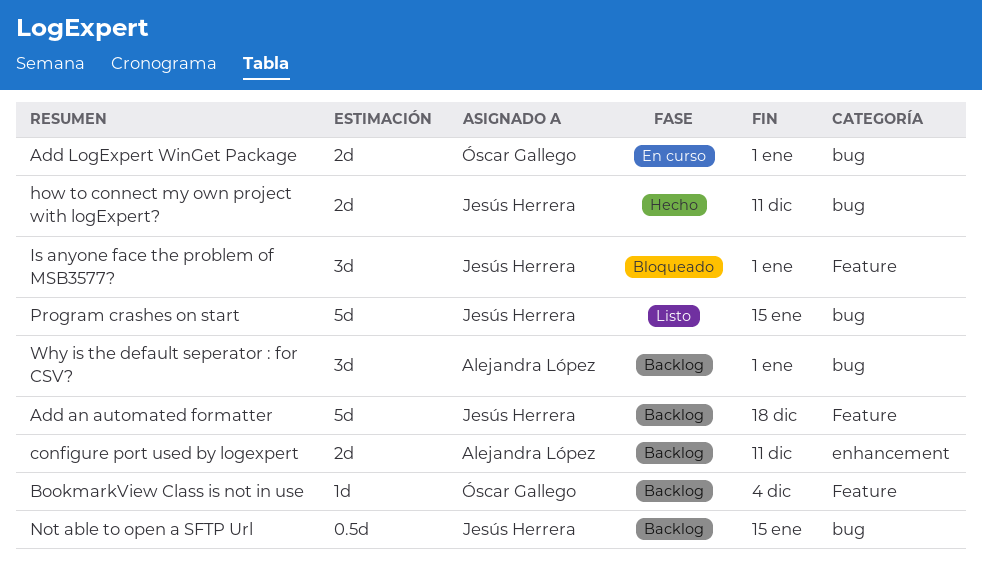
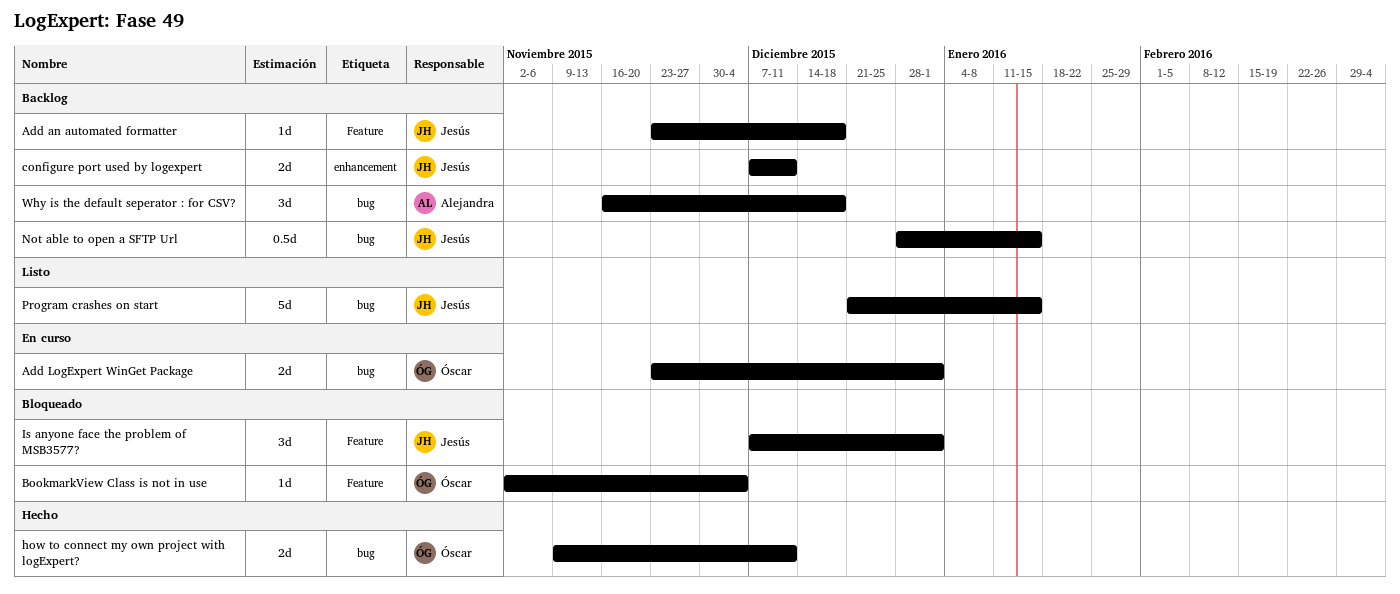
Add an automated formatter, estimate: 5d -> 1d
BookmarkView Class is not in use, status: Backlog -> Bloqueado
configure port used by logexpert, owner: Alejandra López -> Jesús Herrera
how to connect my own project with logExpert?, owner: Jesús Herrera -> Óscar Gallego
Why is the default seperator : for CSV?, due: Jan 1 -> Dec 18

